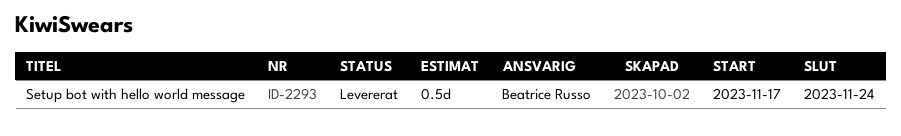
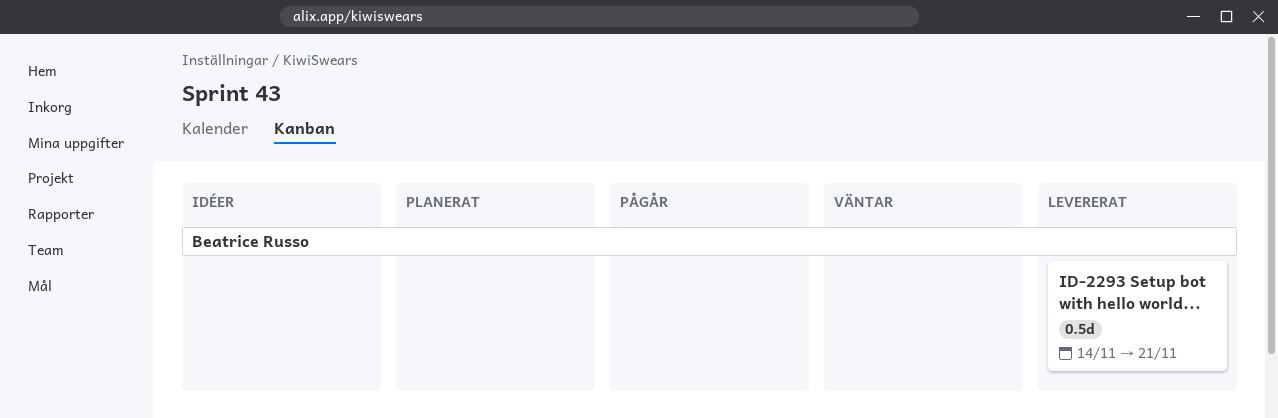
ID-2293, start: Nov 17 -> Nov 14
ID-2293, due: Nov 24 -> Nov 21

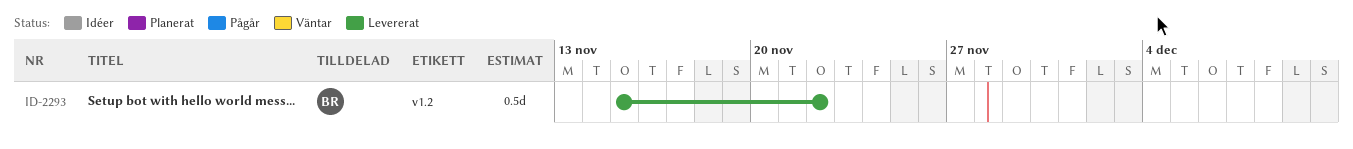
ID-2293, start: Nov 14 -> Nov 15
ID-2293, due: Nov 21 -> Nov 22

